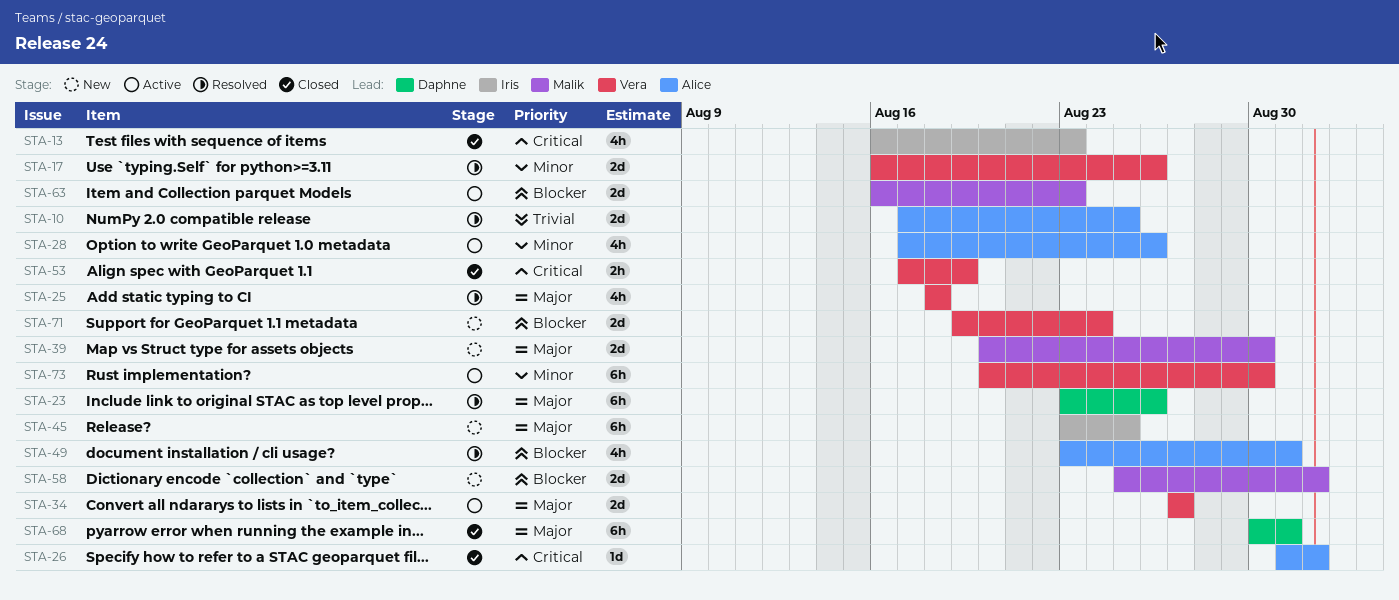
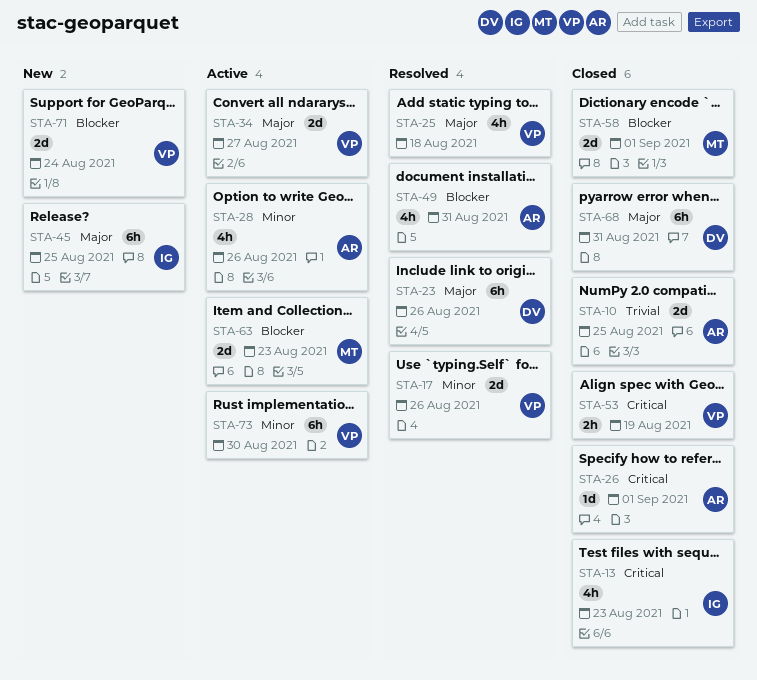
STA-10, status: Resolved -> Closed
STA-39: present -> none
STA-58, status: New -> Closed

